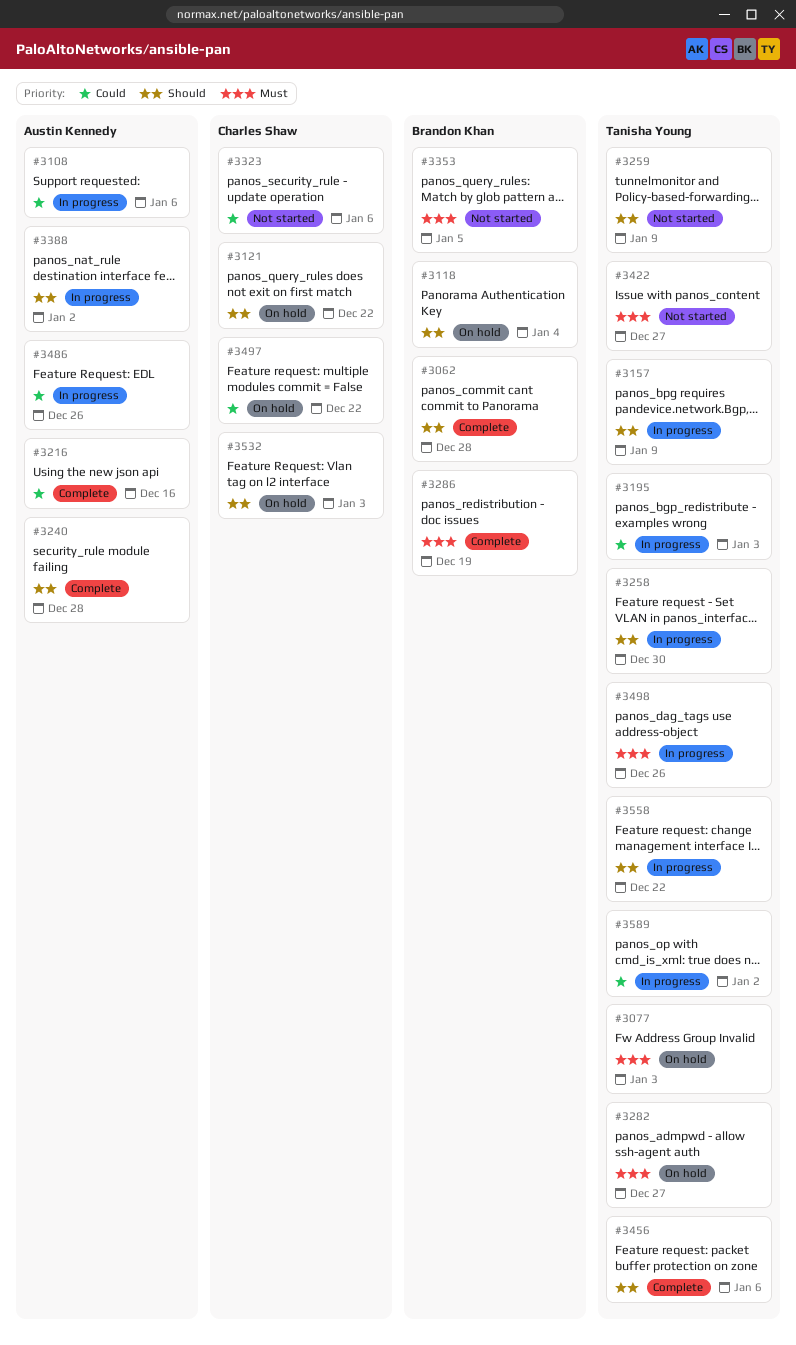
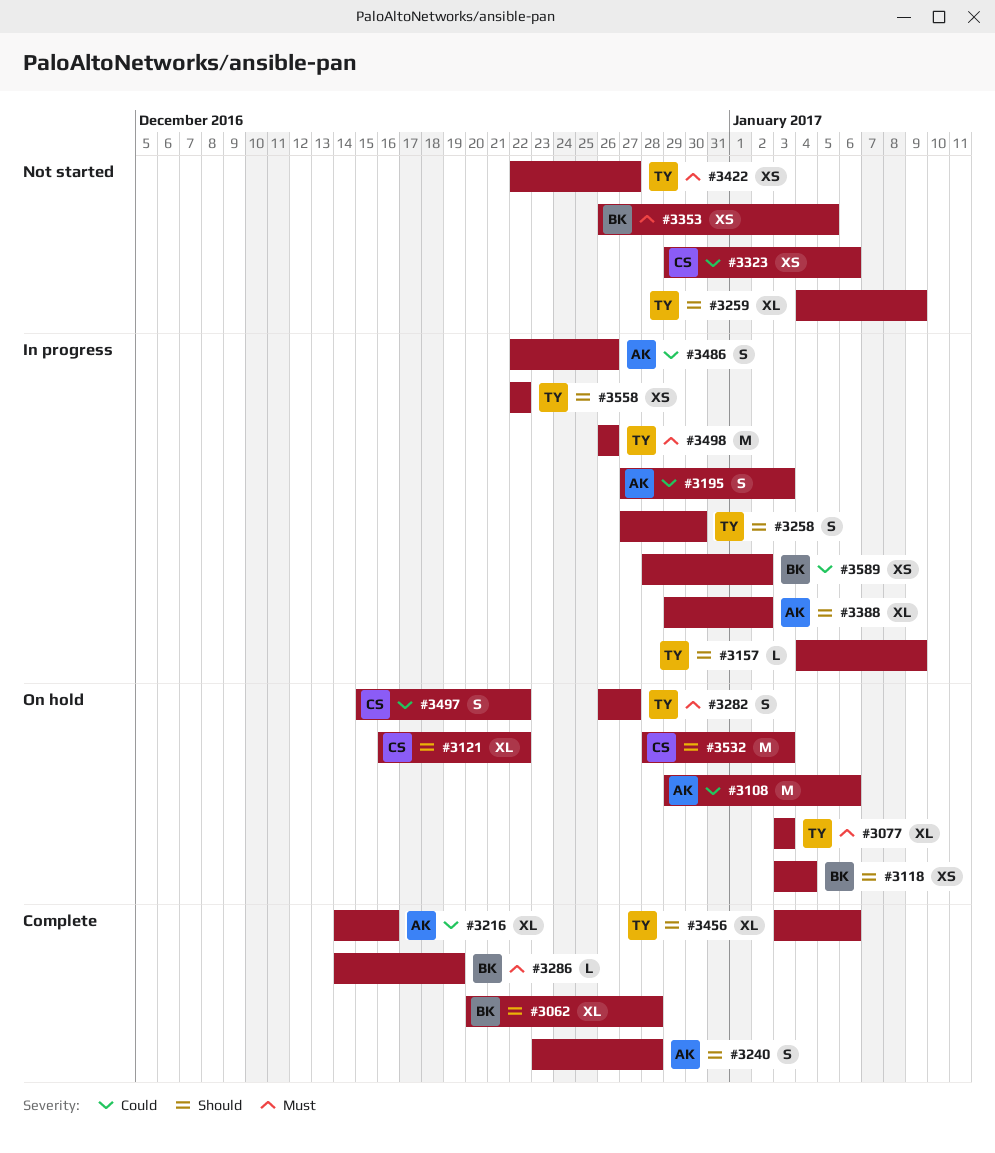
#3108, status: In progress -> On hold
#3195, owner: Tanisha Young -> Austin Kennedy
#3589, owner: Tanisha Young -> Brandon Khan

